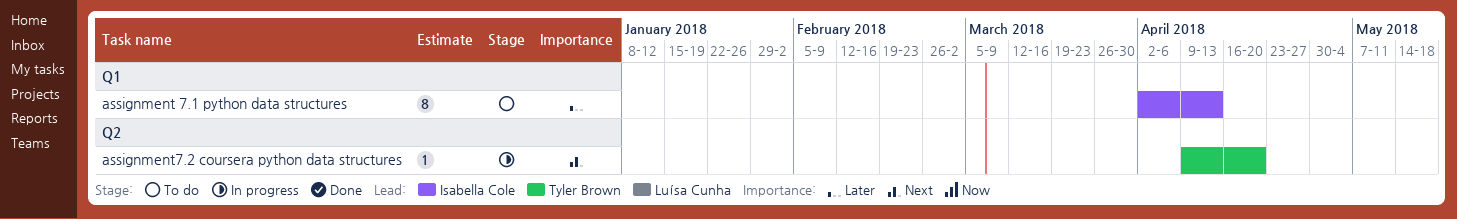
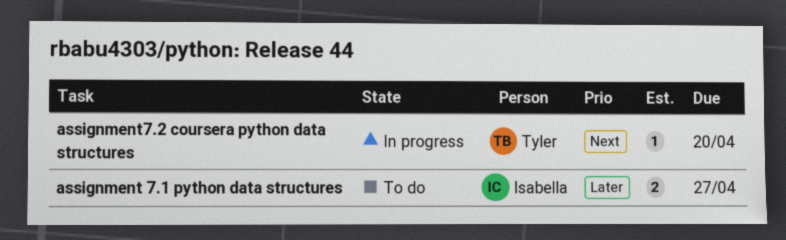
assignment 7.1 python data structures, estimate: 8 -> 2
assignment 7.1 python data structures, due: Apr 13 -> Apr 27

